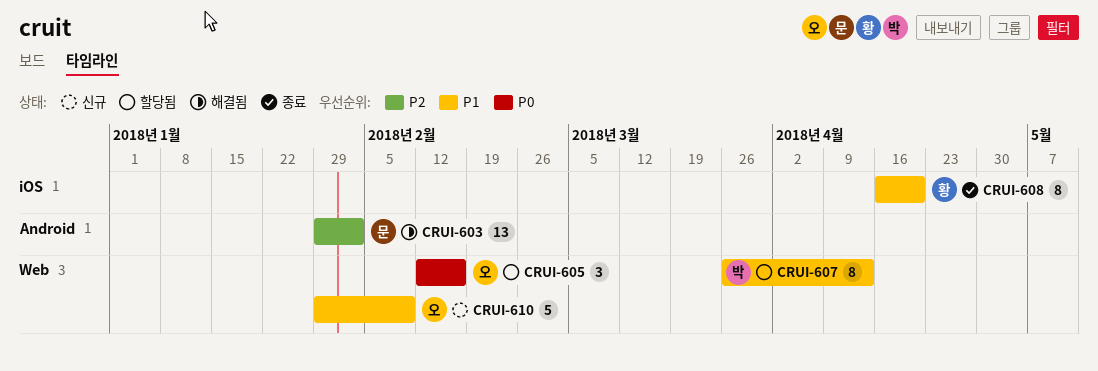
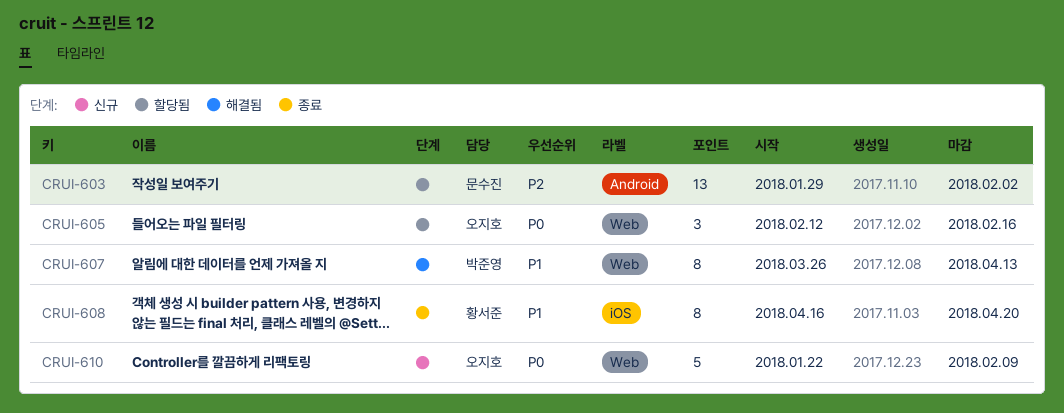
CRUI-603, status: 해결됨 -> 할당됨
CRUI-607, status: 할당됨 -> 해결됨
CRUI-610, priority: P1 -> P0
CRUI-610, start: Jan 29 -> Jan 22

